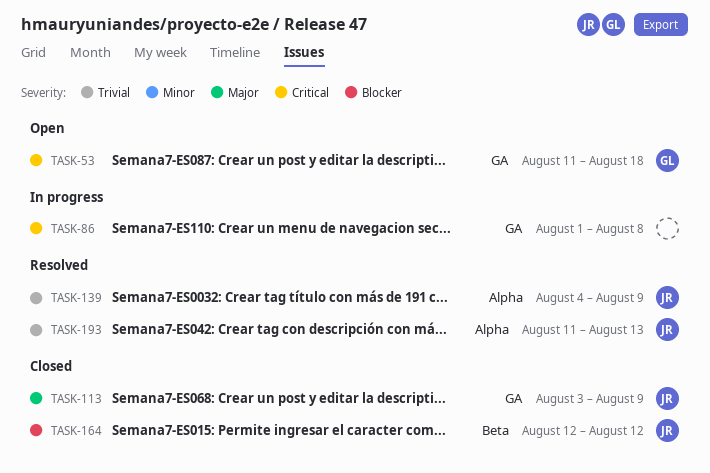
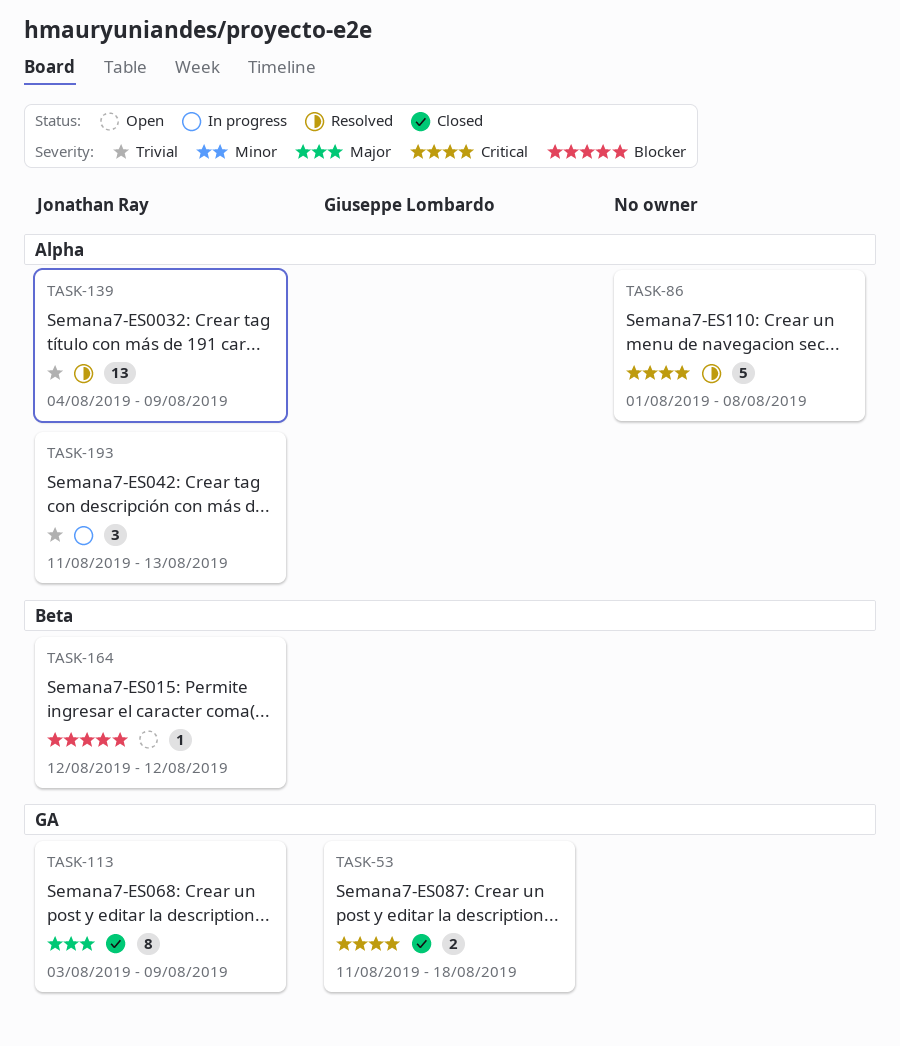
TASK-53, status: Open -> Closed
TASK-86, status: In progress -> Resolved
TASK-86, label: GA -> Alpha
TASK-164, status: Closed -> Open
TASK-193, status: Resolved -> In progress

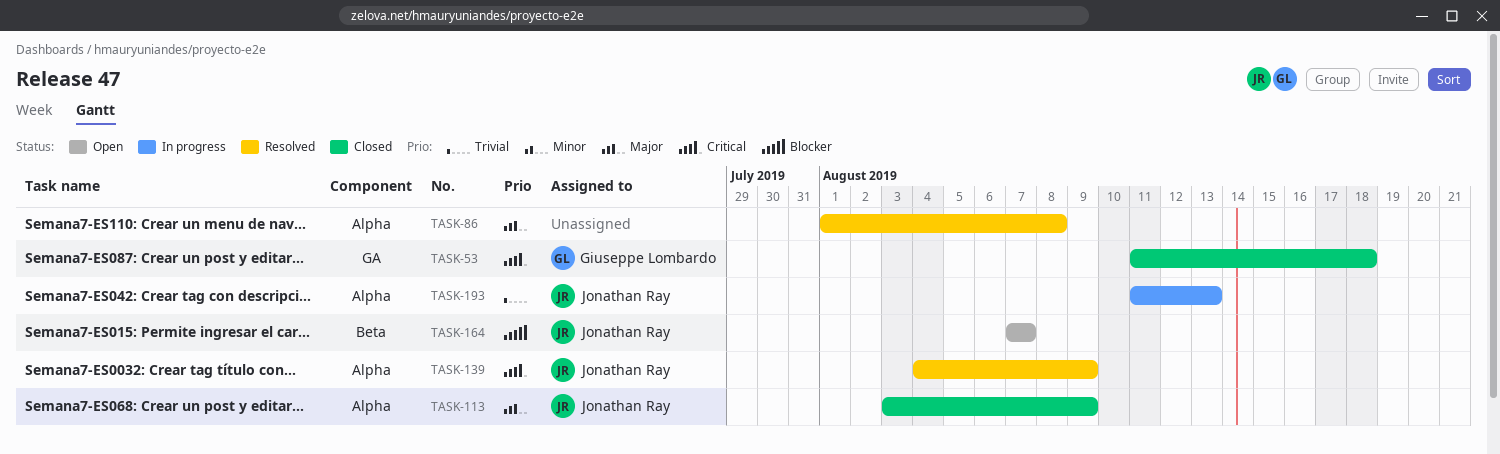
TASK-86, priority: Critical -> Major
TASK-113, label: GA -> Alpha
TASK-139, priority: Trivial -> Critical
TASK-164, start: Aug 12 -> Aug 7
TASK-164, due: Aug 12 -> Aug 7

